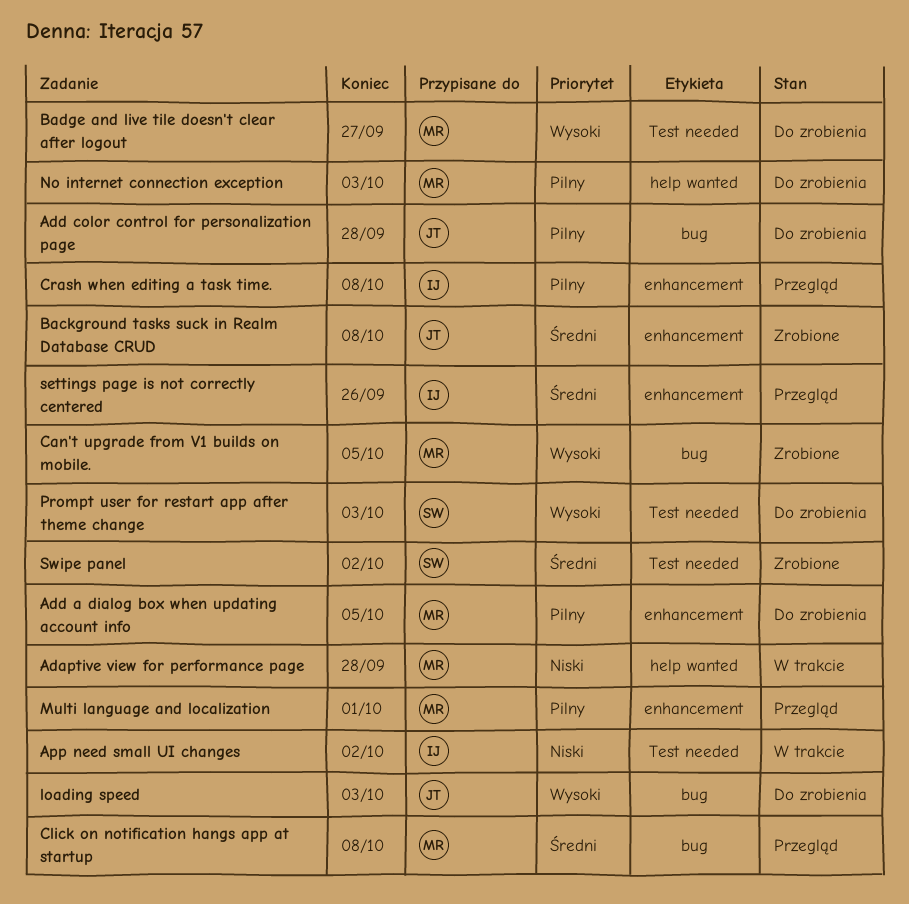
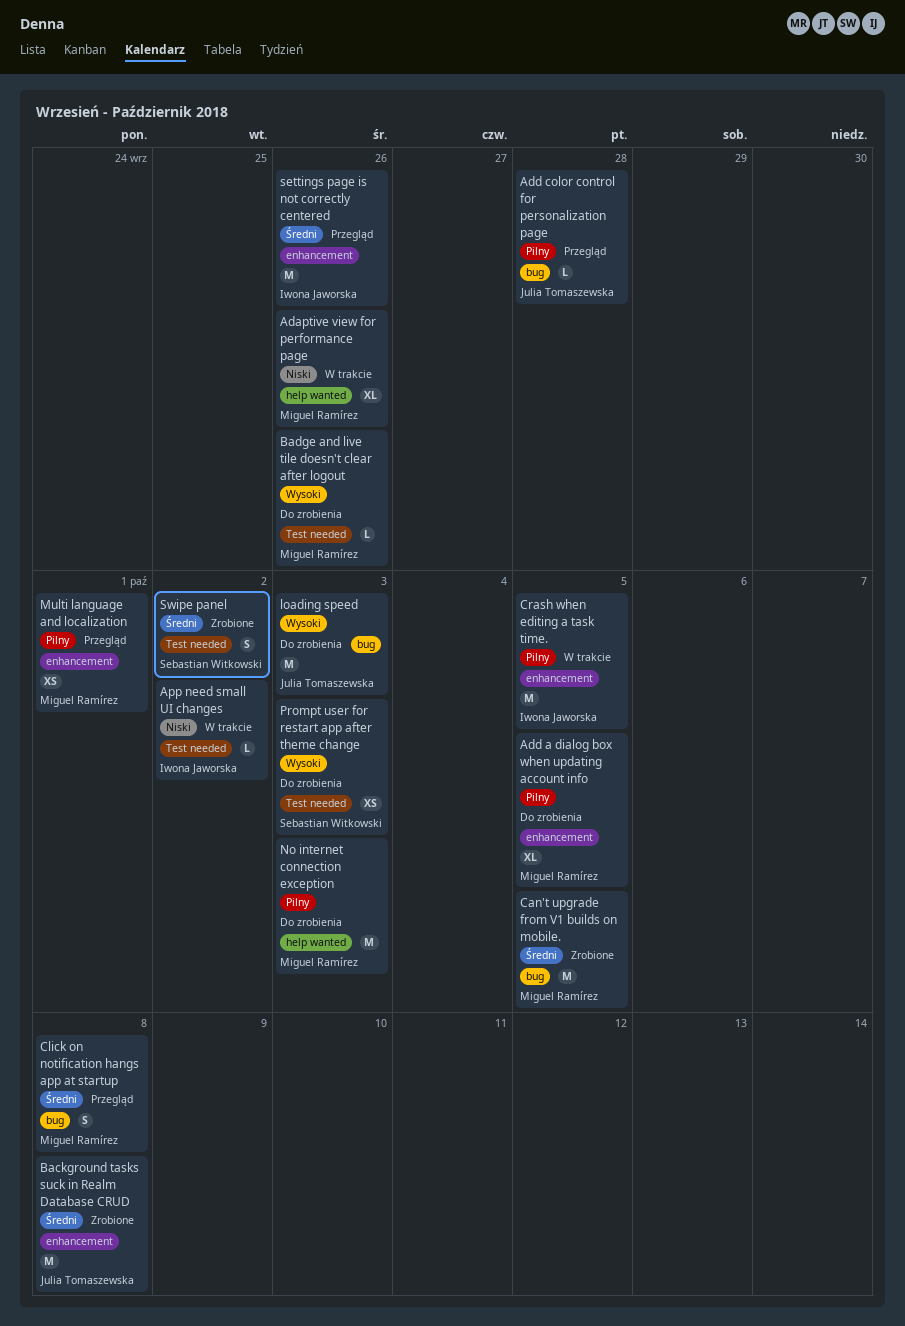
Adaptive view for performance page, due: Sep 28 -> Sep 26
Add color control for personalization page, status: Do zrobienia -> Przegląd
Badge and live tile doesn't clear after logout, due: Sep 27 -> Sep 26
Can't upgrade from V1 builds on mobile., priority: Wysoki -> Średni
Crash when editing a task time., status: Przegląd -> W trakcie
Crash when editing a task time., due: Oct 8 -> Oct 5

